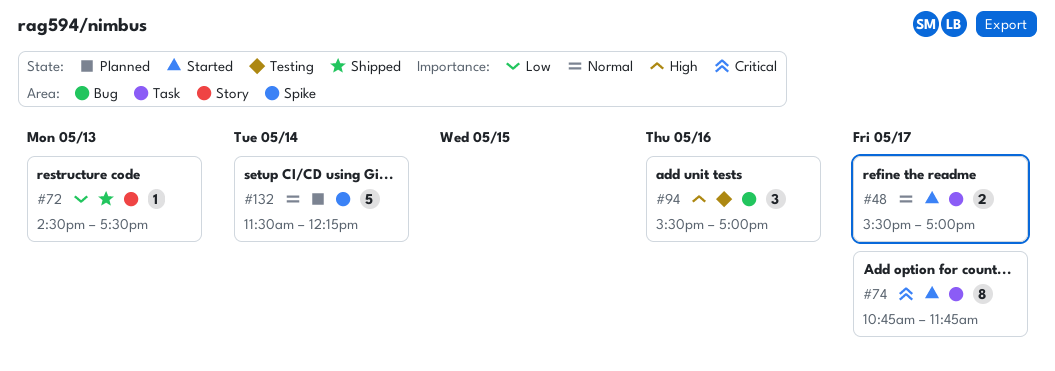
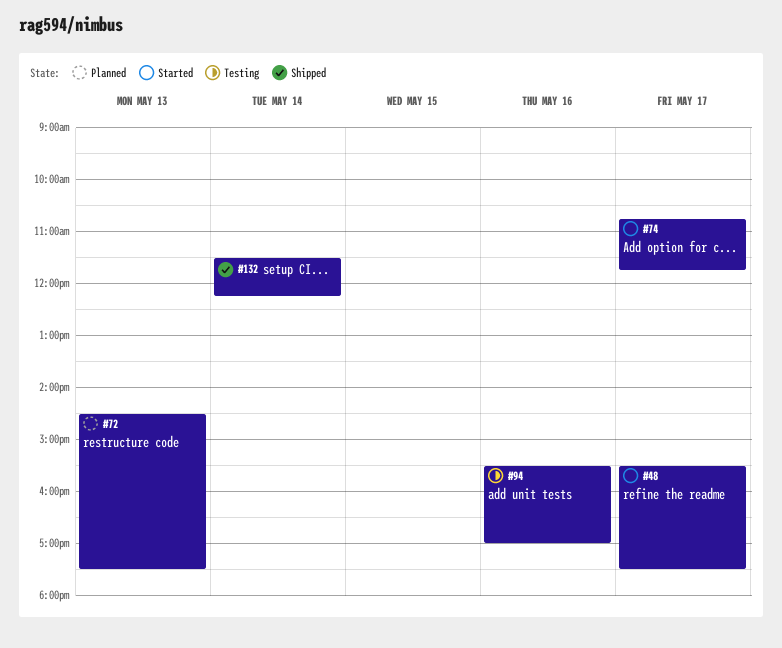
#48, ends: 17:00 -> 17:30
#72, status: Shipped -> Planned
#132, status: Planned -> Shipped

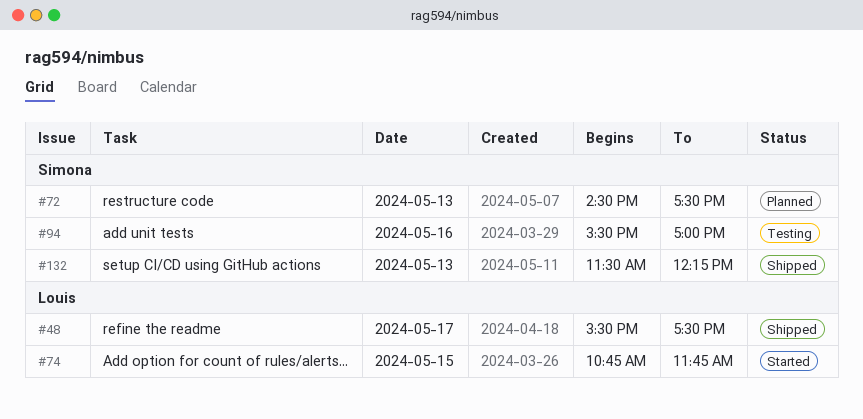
#48, status: Started -> Shipped
#74, day: May 17 -> May 15
#132, day: May 14 -> May 13

